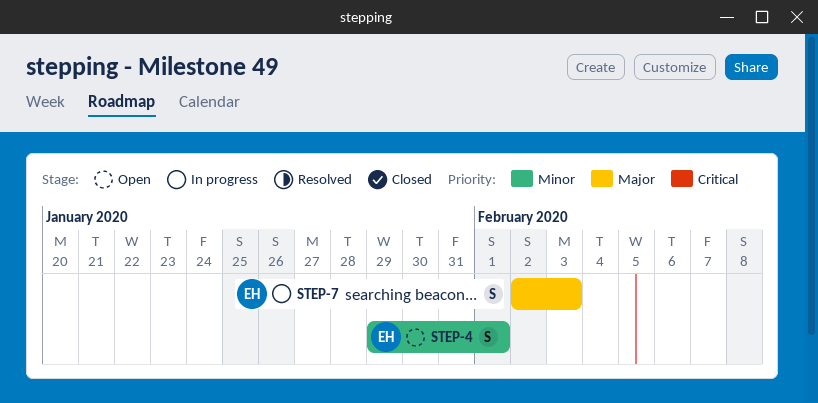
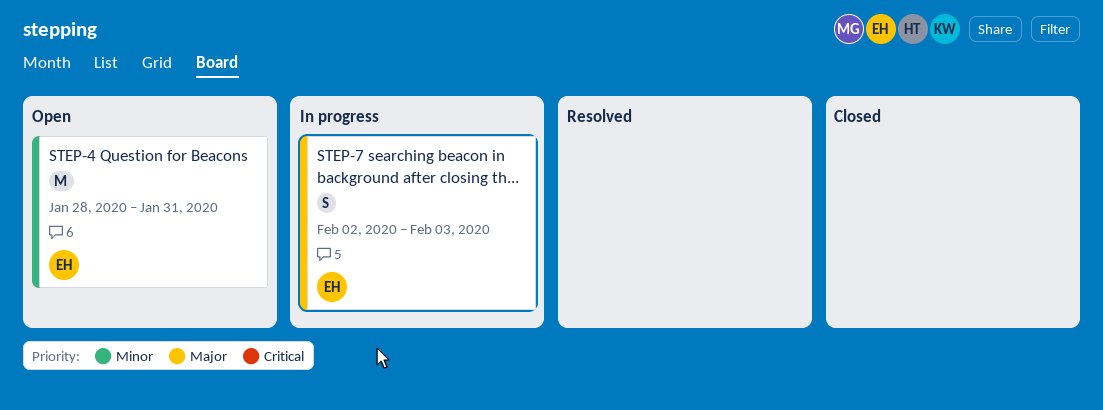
STEP-4, estimate: S -> M
STEP-4, start: Jan 29 -> Jan 28
STEP-4, due: Feb 1 -> Jan 31

